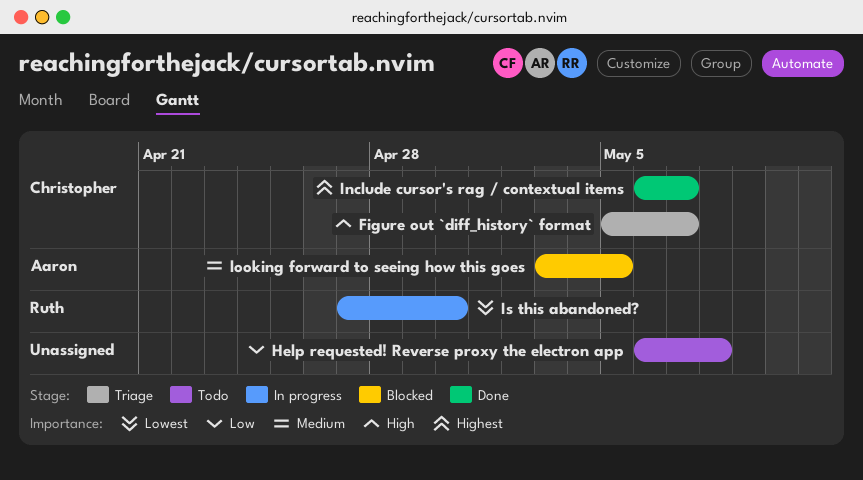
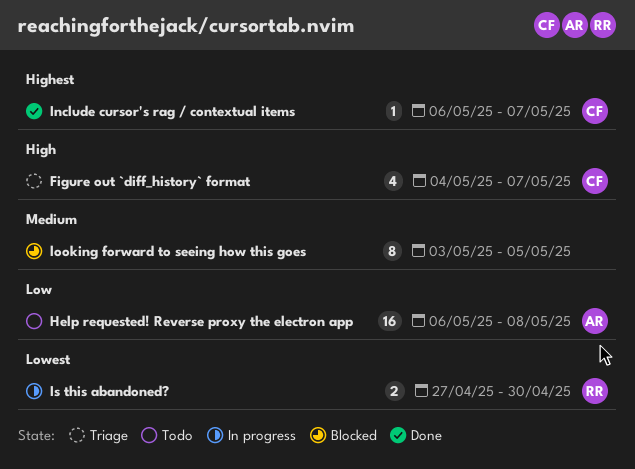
Figure out `diff_history` format, start: May 5 -> May 4
Help requested! Reverse proxy the electron app, owner: none -> Aaron
looking forward to seeing how this goes, owner: Aaron -> none

